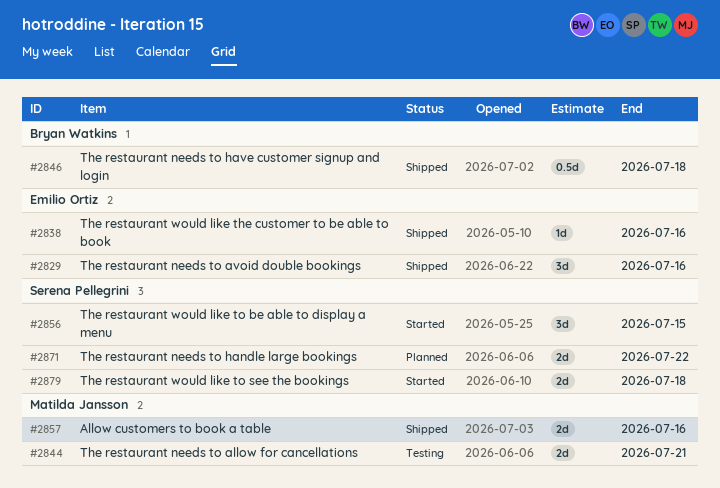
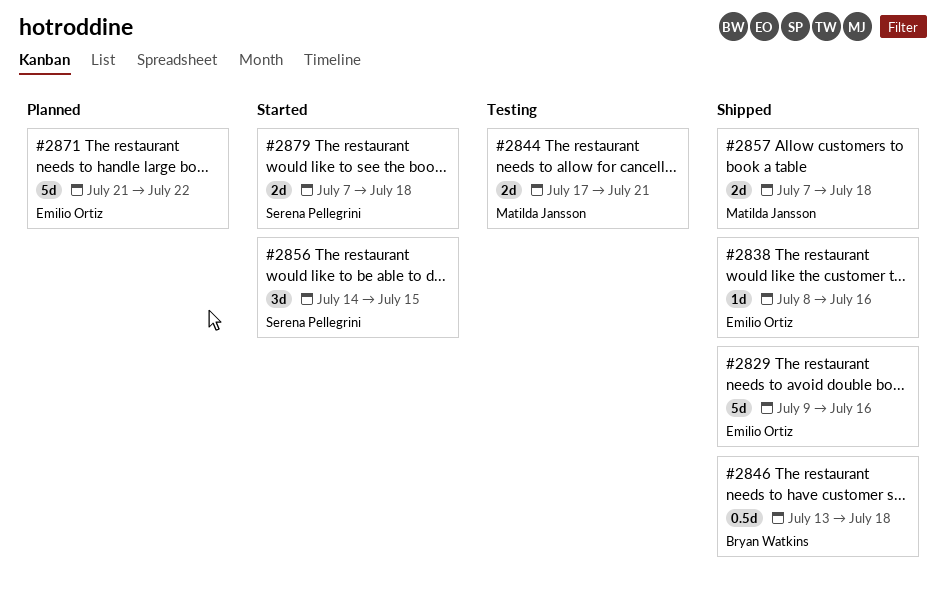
#2829, estimate: 3d -> 5d
#2857, due: Jul 16 -> Jul 18
#2871, owner: Serena Pellegrini -> Emilio Ortiz
#2871, estimate: 2d -> 5d

